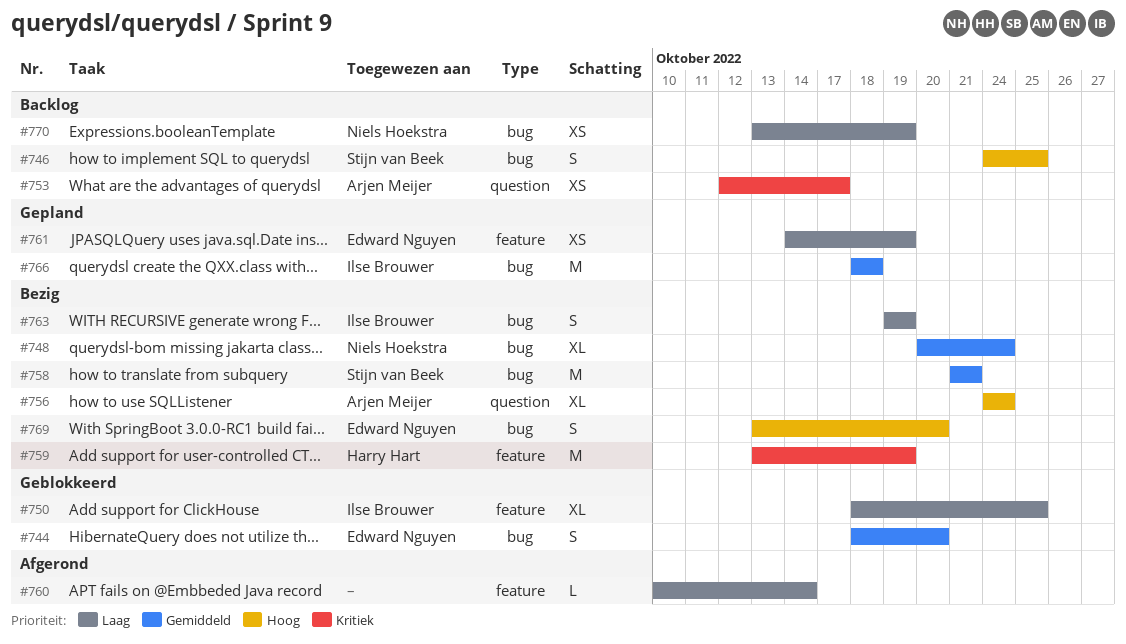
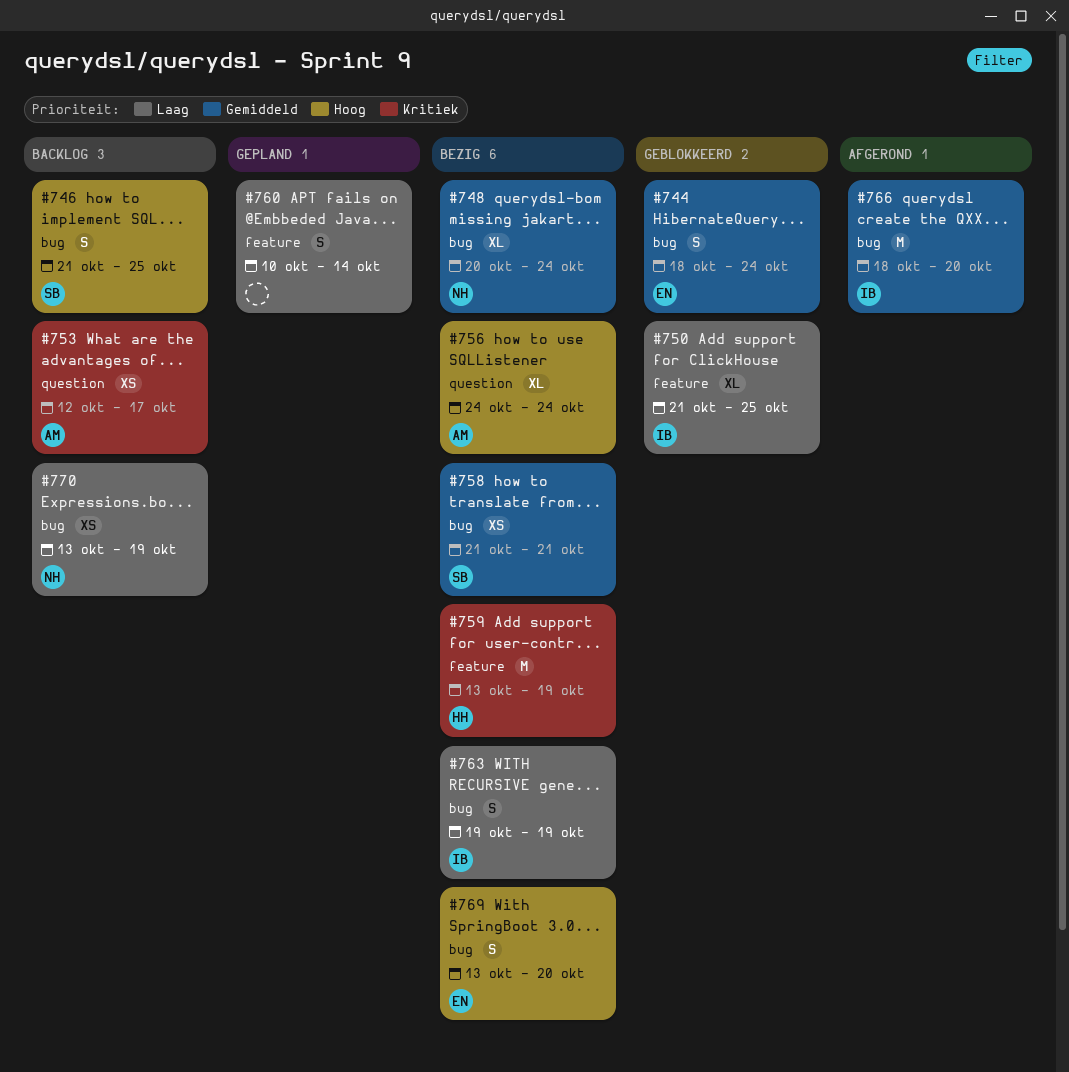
#744, due: Oct 20 -> Oct 24
#746, start: Oct 24 -> Oct 21
#750, start: Oct 18 -> Oct 21
#758, estimate: M -> XS
#760, status: Afgerond -> Gepland
#760, estimate: L -> S
#761: present -> none
#766, status: Gepland -> Afgerond
#766, due: Oct 18 -> Oct 20

